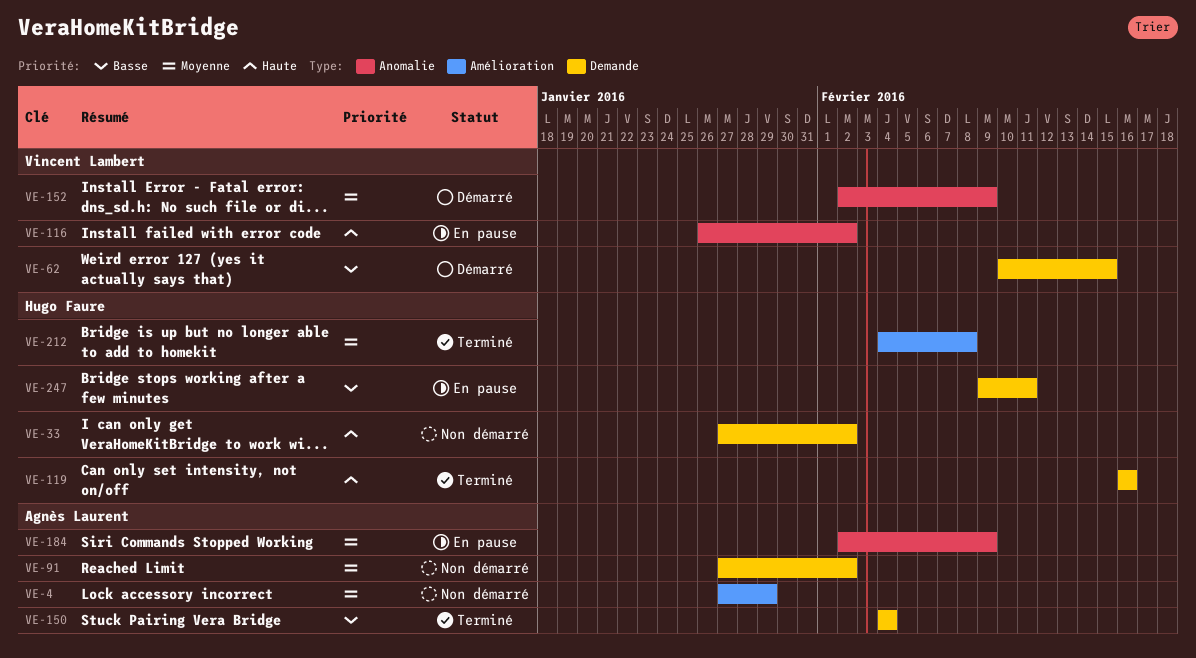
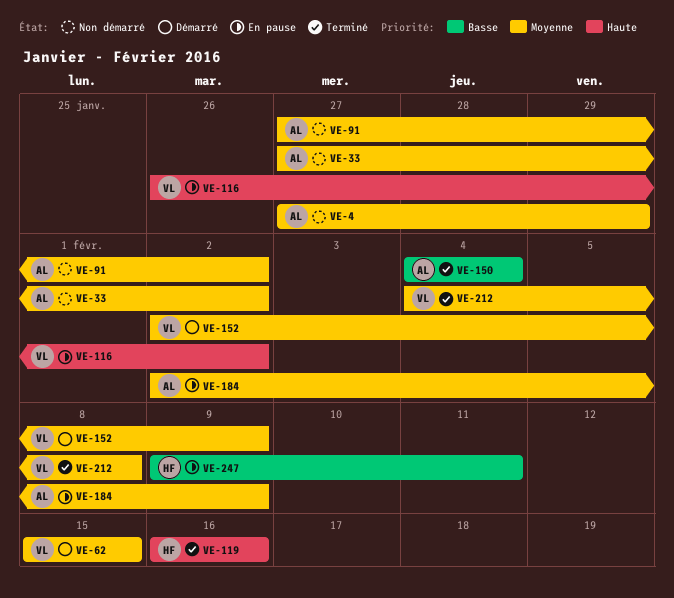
VE-33, owner: Hugo Faure -> Agnès Laurent
VE-33, priority: Haute -> Moyenne
VE-62, priority: Basse -> Moyenne
VE-62, start: Feb 10 -> Feb 15
VE-212, owner: Hugo Faure -> Vincent Lambert

